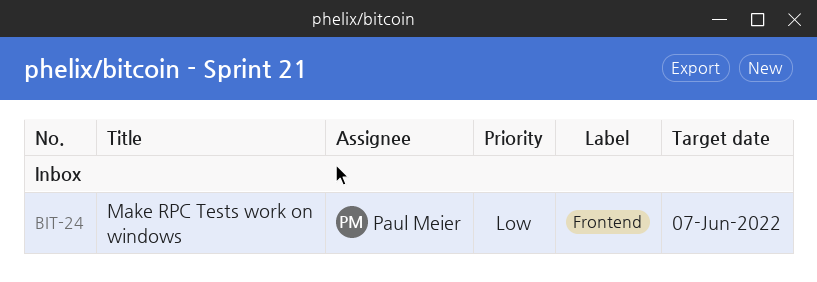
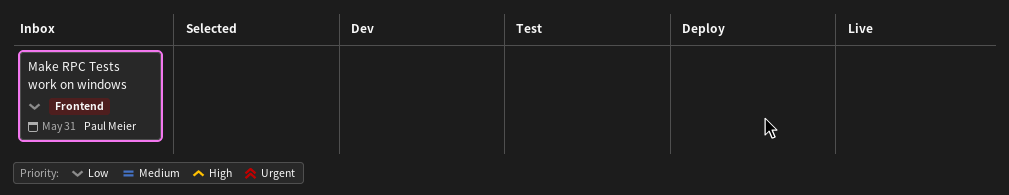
Make RPC Tests work on windows, due: Jun 7 -> May 31

